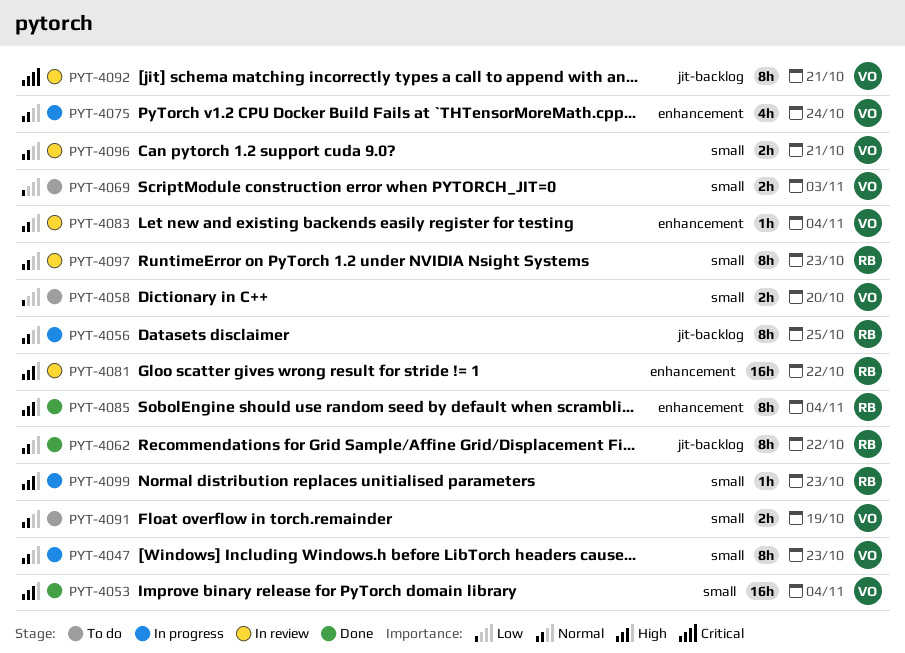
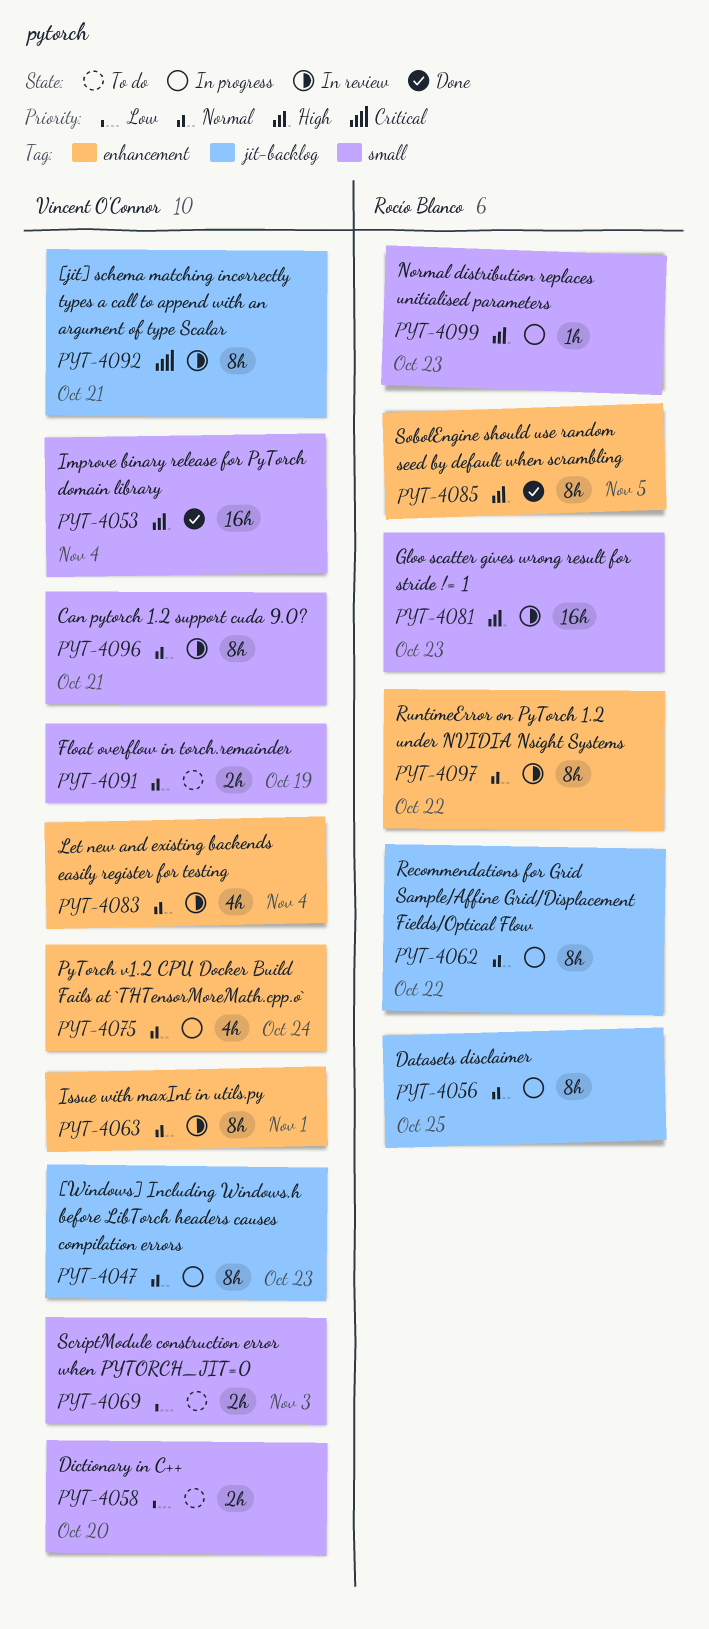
PYT-4047, label: small -> jit-backlog
PYT-4062, status: Done -> In progress
PYT-4063: none -> present
PYT-4081, label: enhancement -> small
PYT-4081, due: Oct 22 -> Oct 23
PYT-4083, estimate: 1h -> 4h
PYT-4085, due: Nov 4 -> Nov 5
PYT-4096, estimate: 2h -> 8h
PYT-4097, label: small -> enhancement
PYT-4097, due: Oct 23 -> Oct 22

